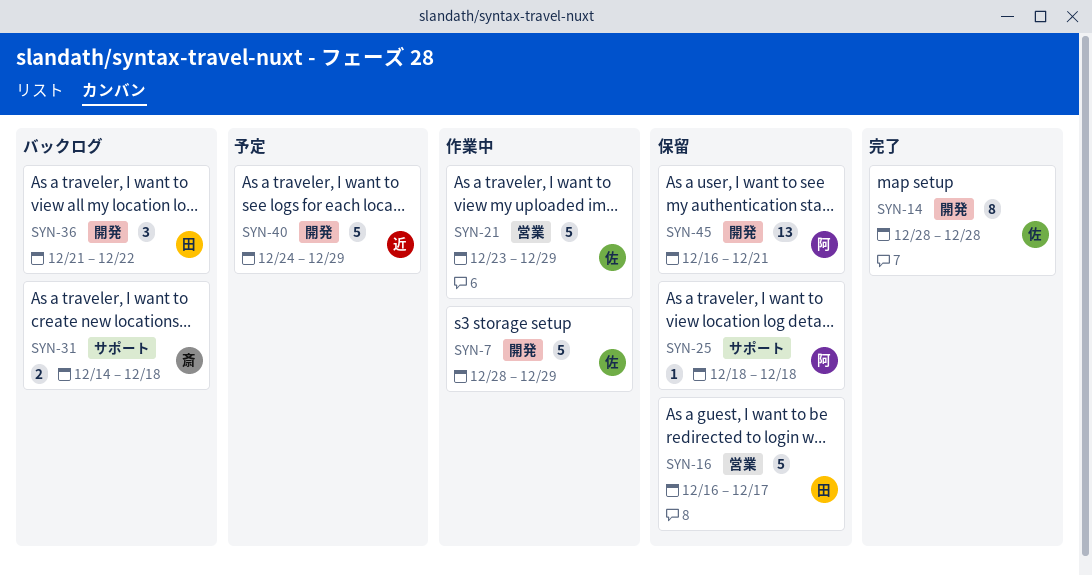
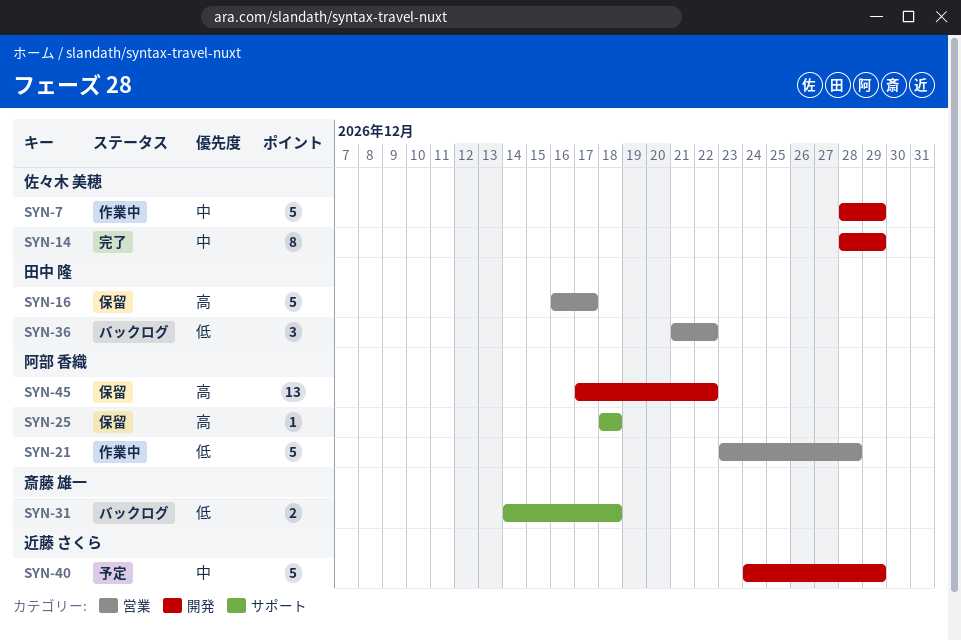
SYN-14, due: Dec 28 -> Dec 29
SYN-21, owner: 佐々木 美穂 -> 阿部 香織
SYN-21, due: Dec 29 -> Dec 28
SYN-36, label: 開発 -> 営業
SYN-45, start: Dec 16 -> Dec 17
SYN-45, due: Dec 21 -> Dec 22

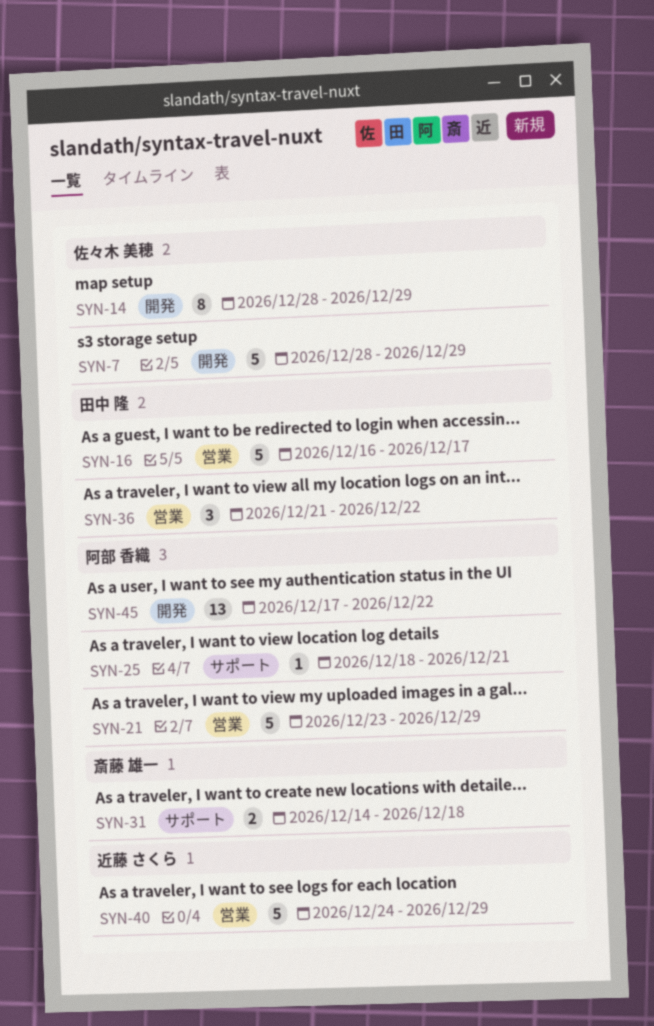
SYN-21, due: Dec 28 -> Dec 29
SYN-25, due: Dec 18 -> Dec 21
SYN-40, label: 開発 -> 営業

